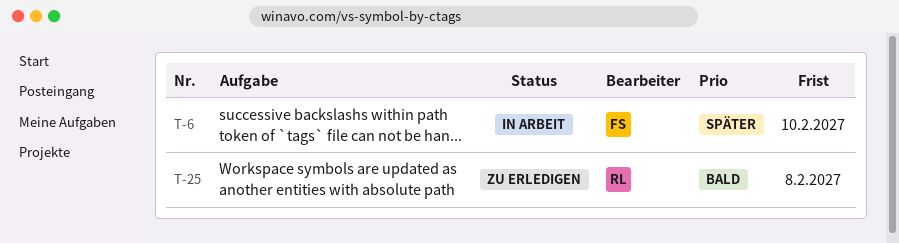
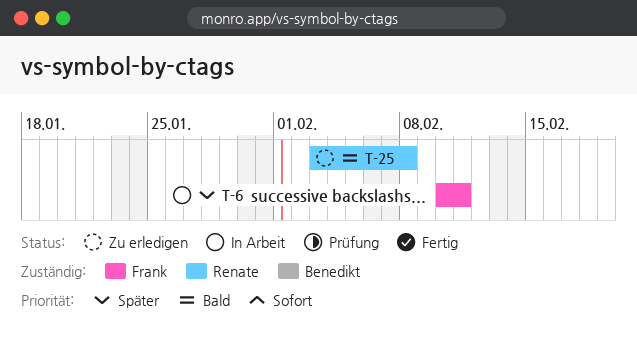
T-6, due: Feb 10 -> Feb 11

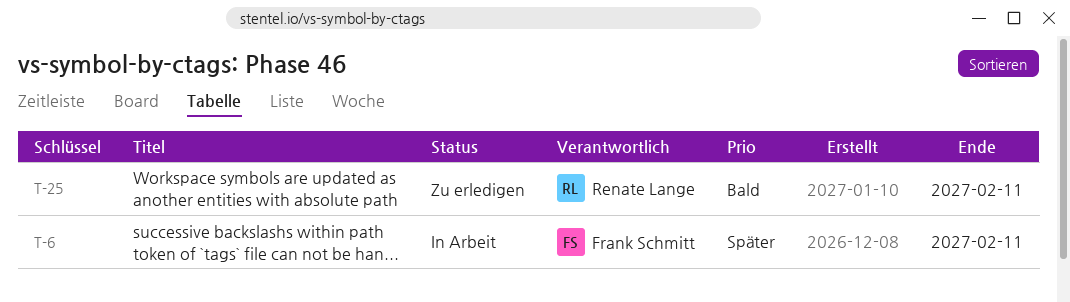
T-25, due: Feb 8 -> Feb 11

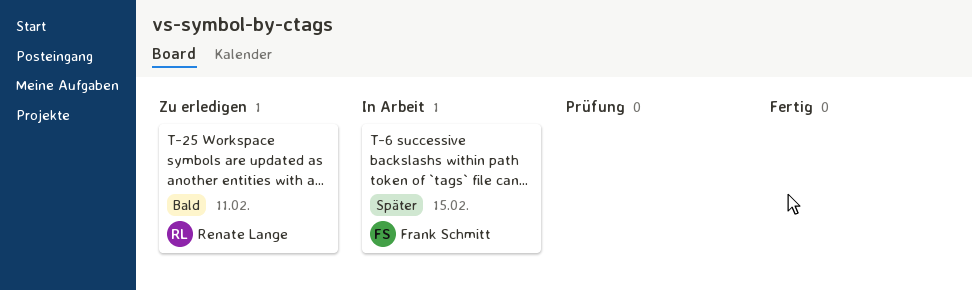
T-6, due: Feb 11 -> Feb 15

